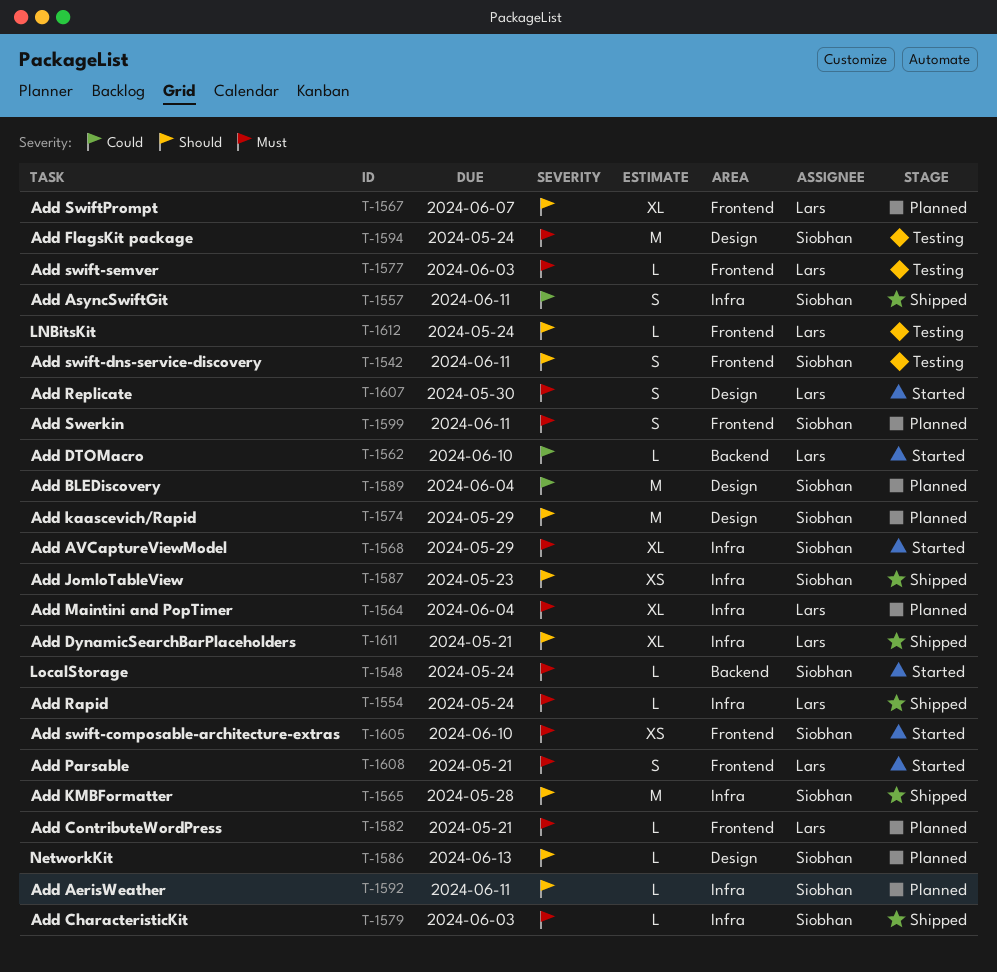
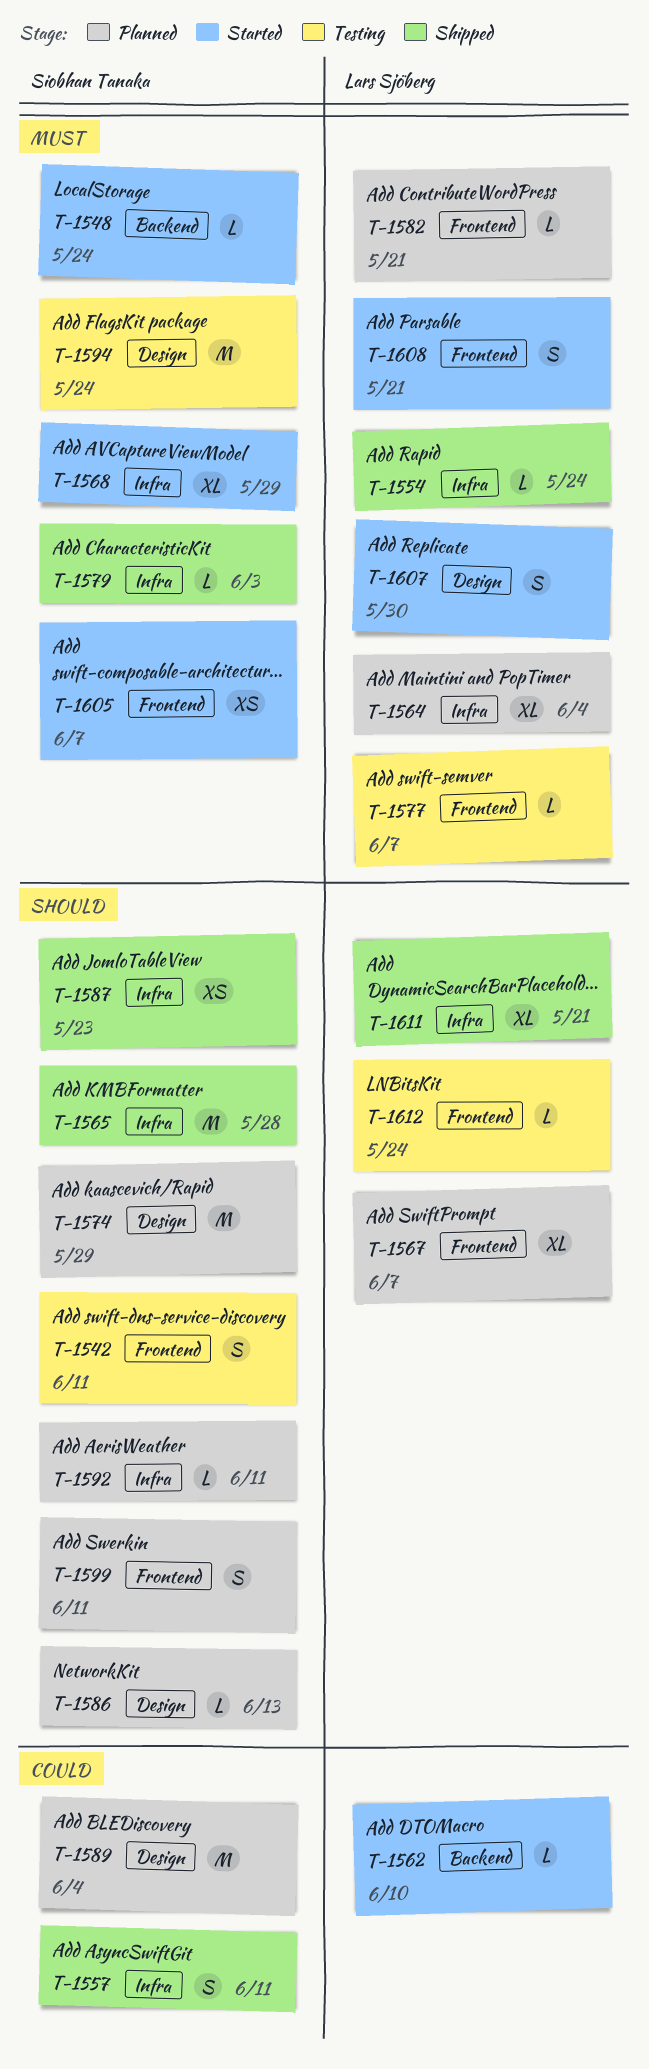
T-1577, due: Jun 3 -> Jun 7
T-1599, priority: Must -> Should
T-1605, due: Jun 10 -> Jun 7

